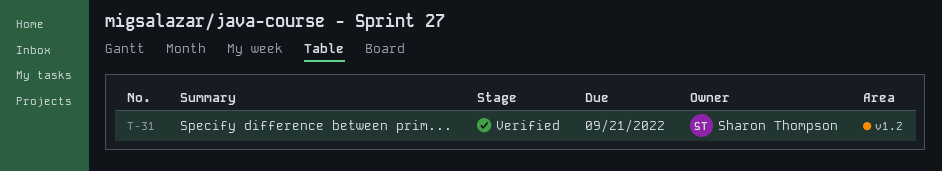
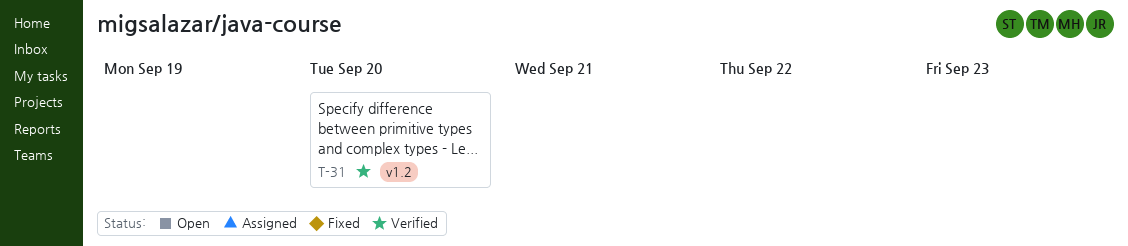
T-31, due: Sep 21 -> Sep 20

